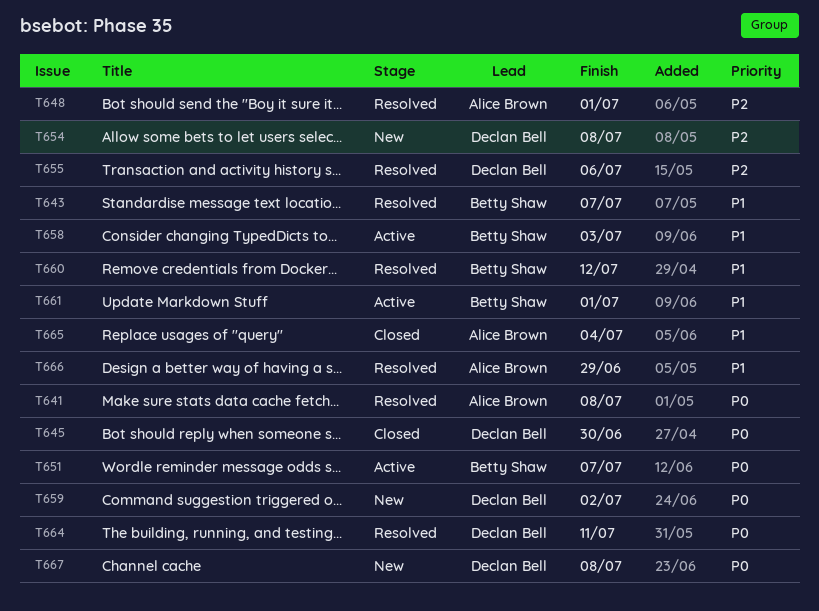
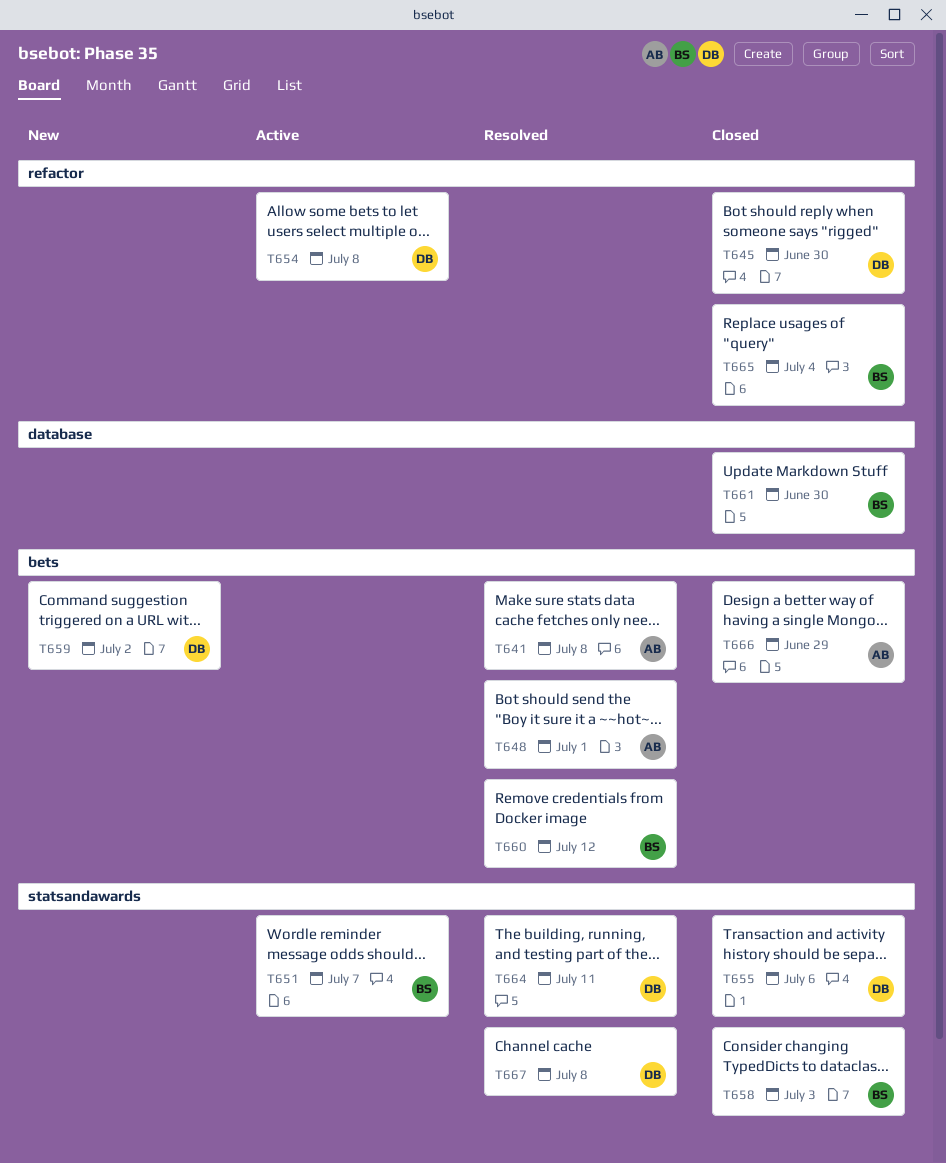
T643: present -> none
T654, status: New -> Active
T655, status: Resolved -> Closed
T658, status: Active -> Closed
T661, status: Active -> Closed
T661, due: Jul 1 -> Jun 30
T665, owner: Alice Brown -> Betty Shaw
T666, status: Resolved -> Closed
T667, status: New -> Resolved

